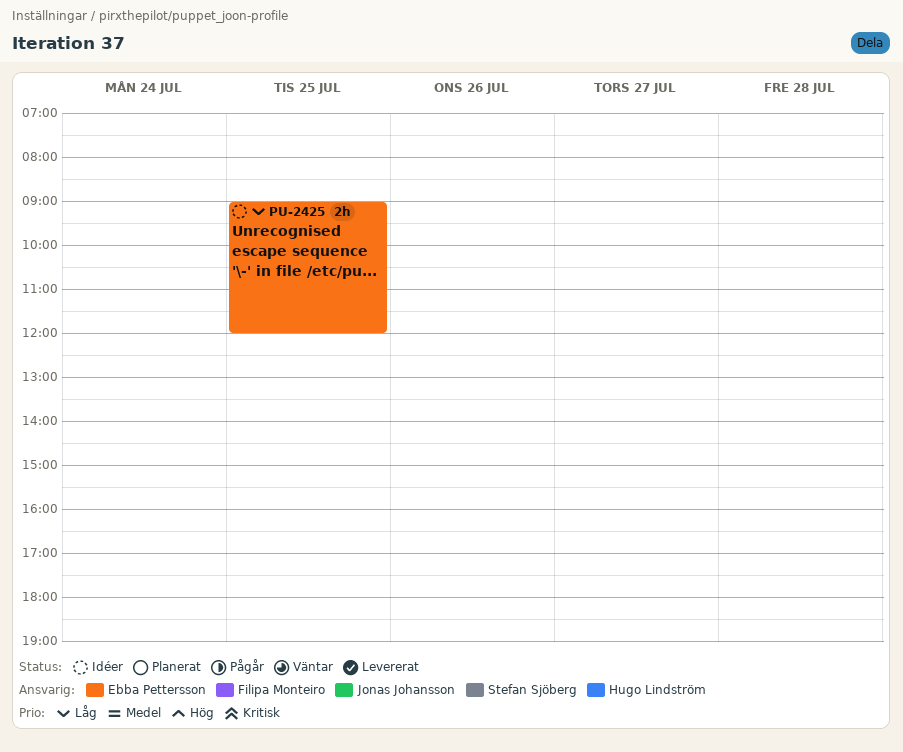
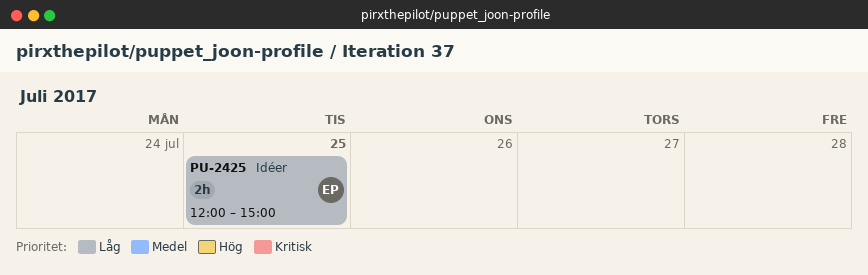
PU-2425, begins: 09:00 -> 12:00
PU-2425, ends: 12:00 -> 15:00

